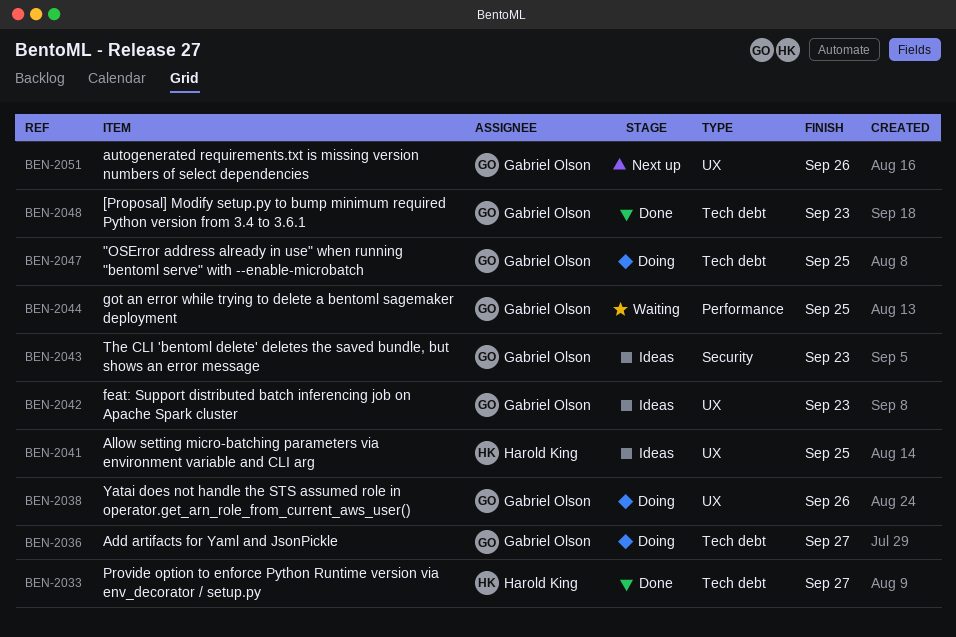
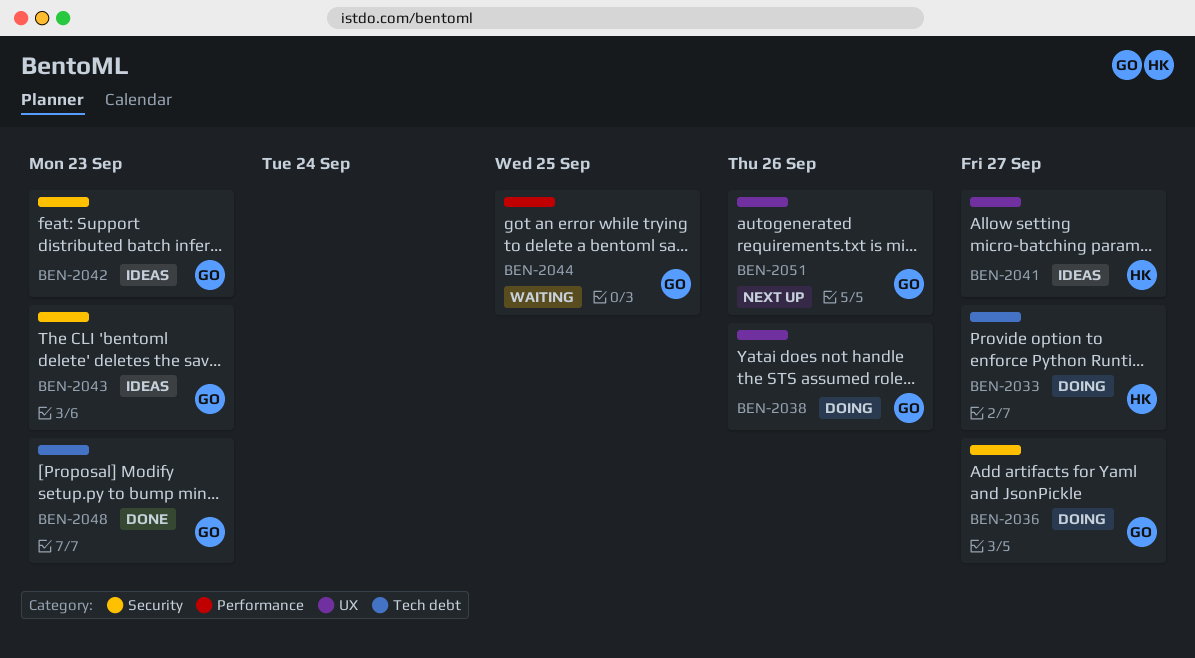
BEN-2033, status: Done -> Doing
BEN-2036, label: Tech debt -> Security
BEN-2041, due: Sep 25 -> Sep 27
BEN-2042, label: UX -> Security
BEN-2047: present -> none

